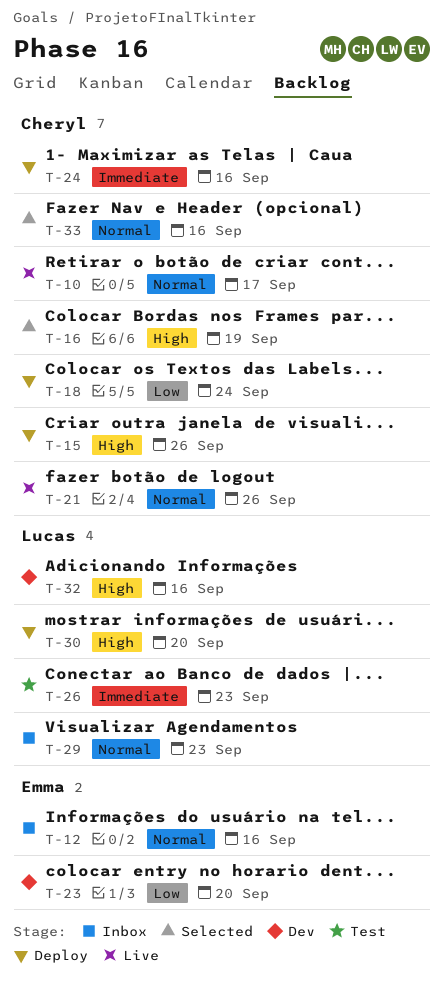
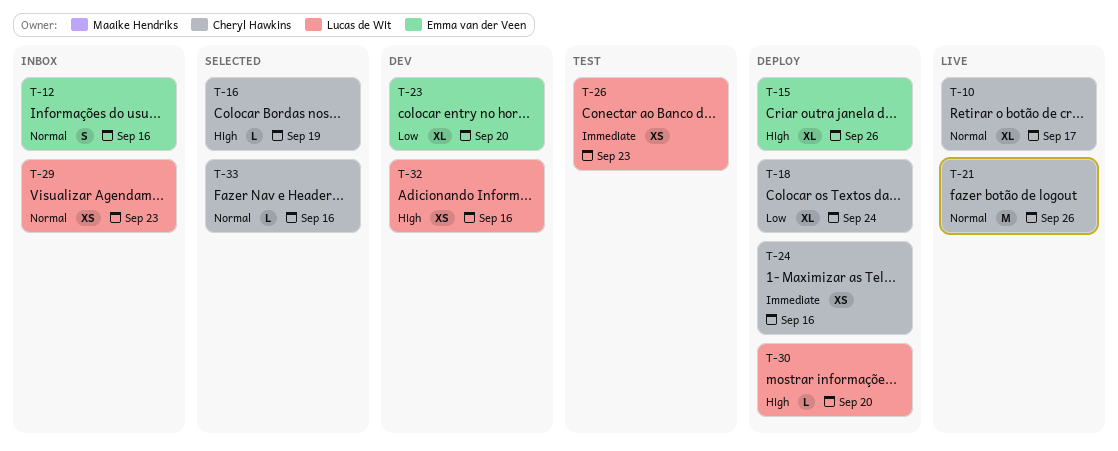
T-15, owner: Cheryl Hawkins -> Emma van der Veen

